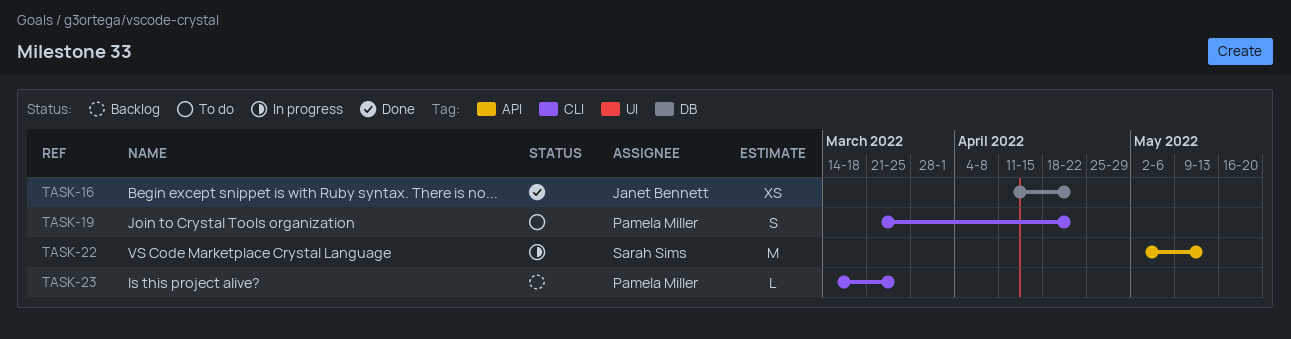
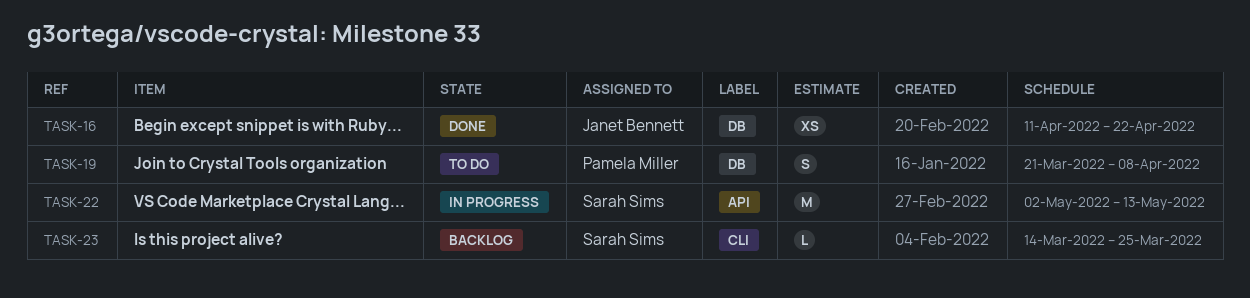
TASK-19, label: CLI -> DB
TASK-19, due: Apr 22 -> Apr 8
TASK-23, owner: Pamela Miller -> Sarah Sims

